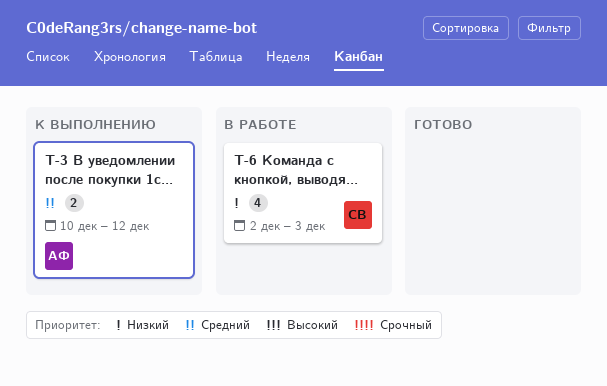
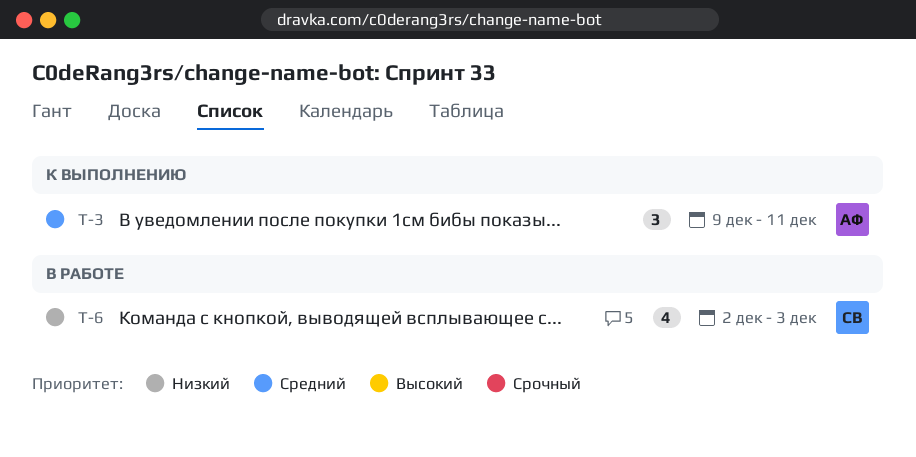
T-3, estimate: 2 -> 3
T-3, start: Dec 10 -> Dec 9
T-3, due: Dec 12 -> Dec 11

